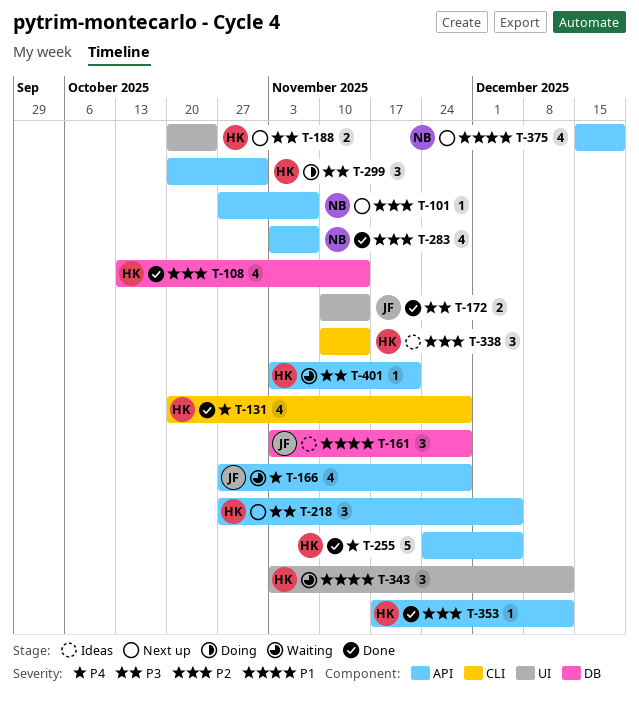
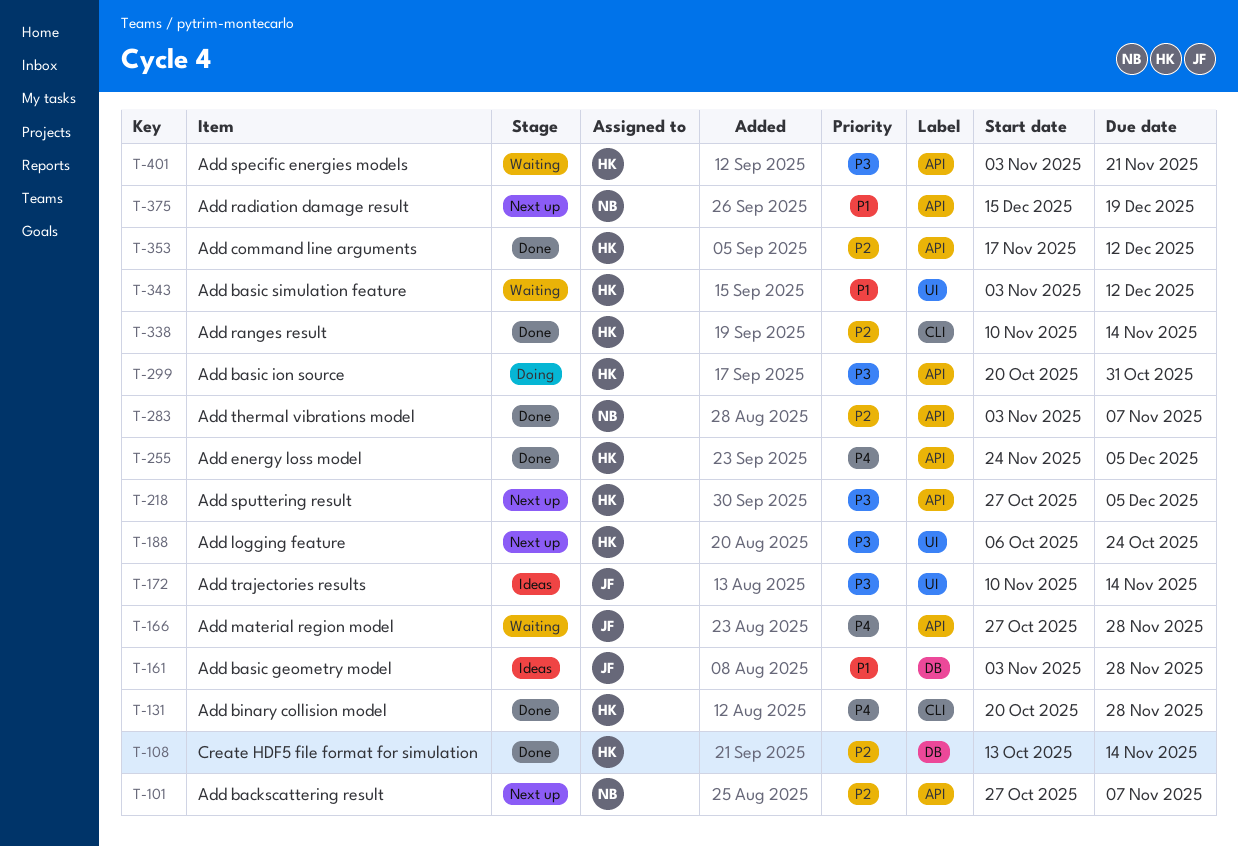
T-172, status: Done -> Ideas
T-188, start: Oct 20 -> Oct 6
T-338, status: Ideas -> Done

